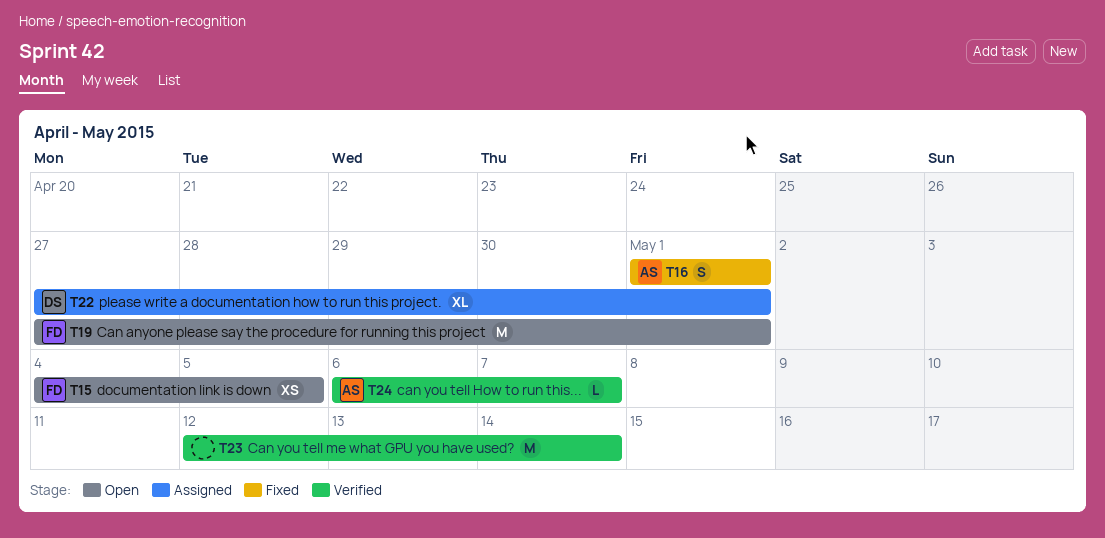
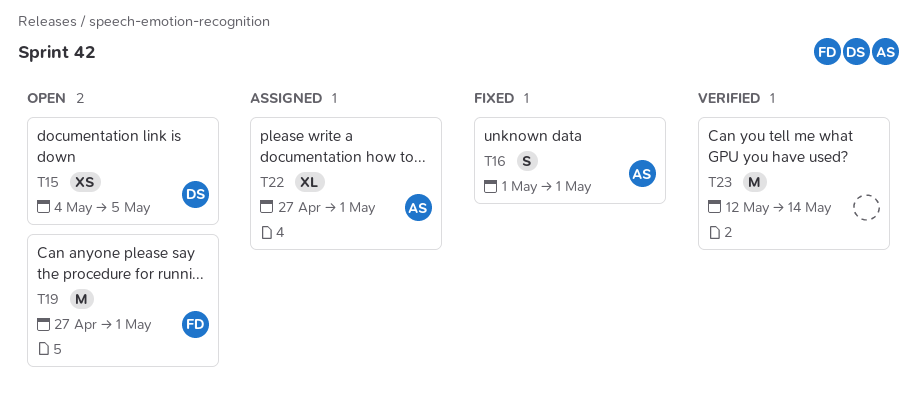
T15, owner: FD -> DS
T22, owner: DS -> AS
T24: present -> none

